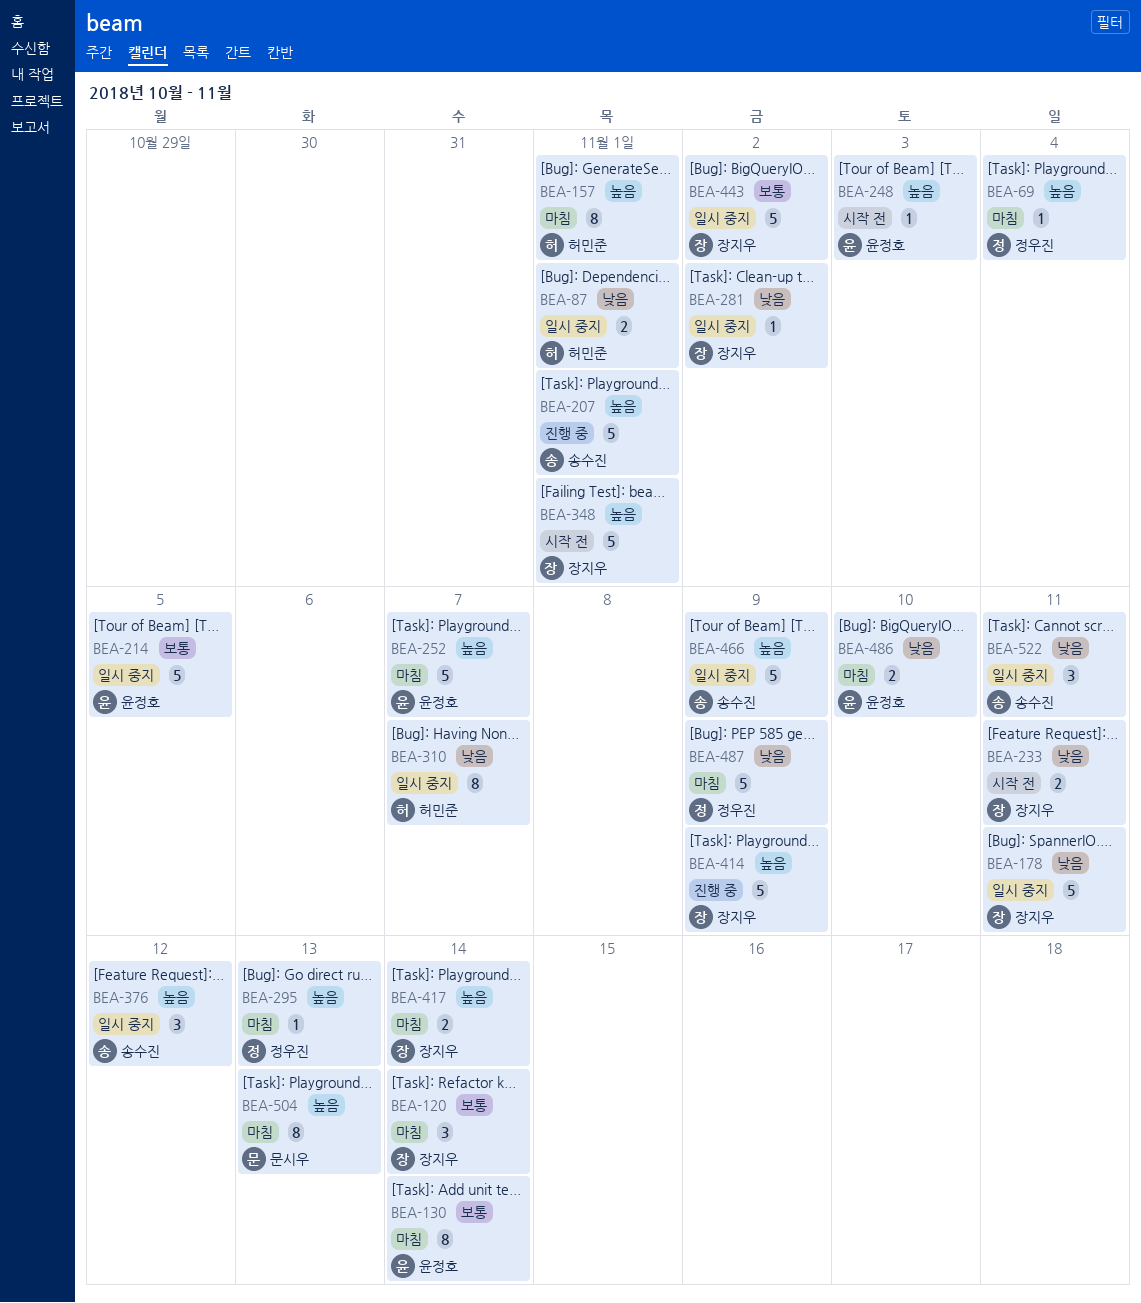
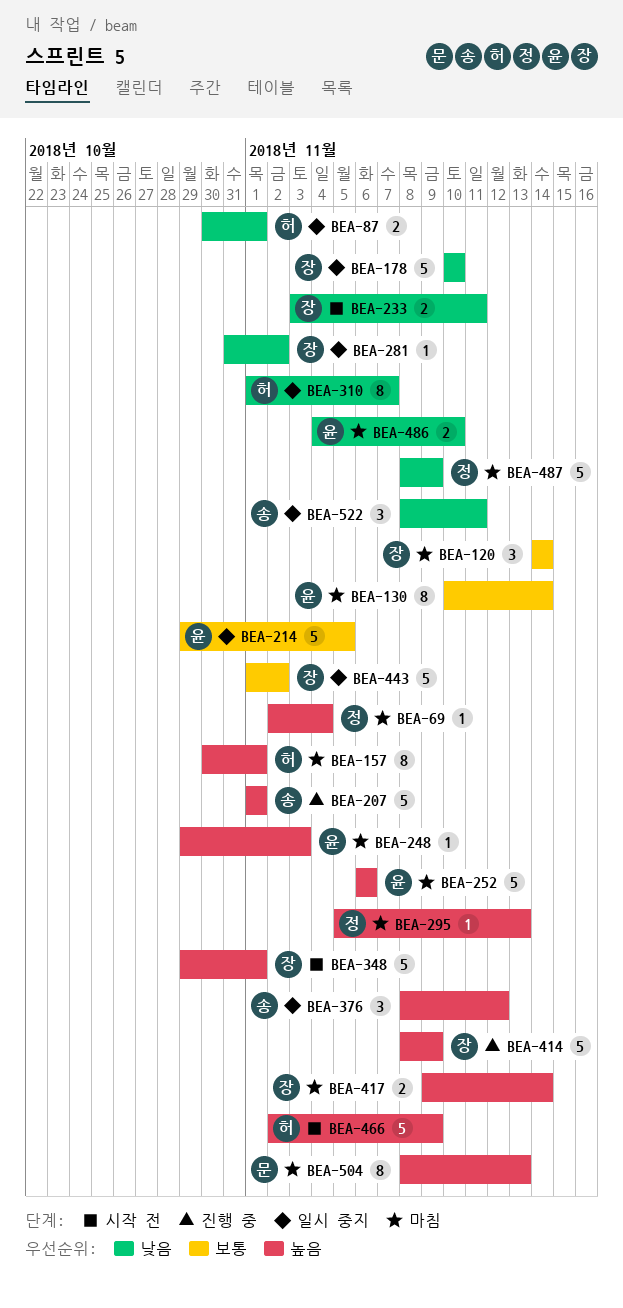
BEA-178, due: Nov 11 -> Nov 10
BEA-248, status: 시작 전 -> 마침
BEA-252, due: Nov 7 -> Nov 6
BEA-466, status: 일시 중지 -> 시작 전
BEA-466, owner: 송수진 -> 허민준

